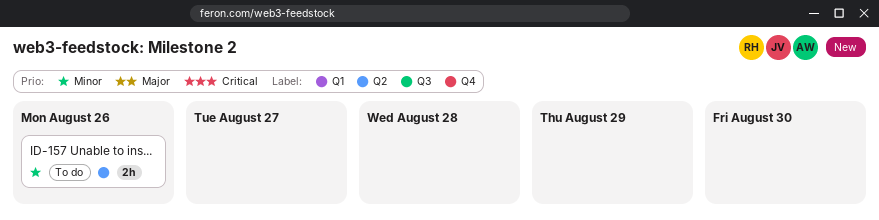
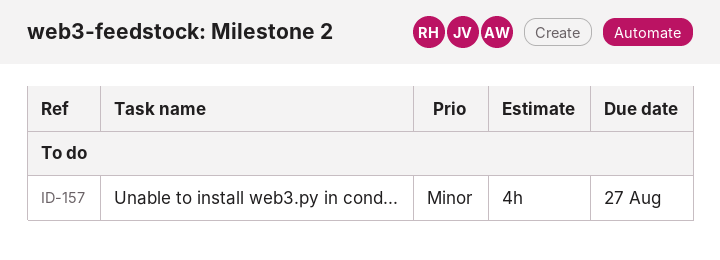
ID-157, estimate: 2h -> 4h
ID-157, due: Aug 26 -> Aug 27

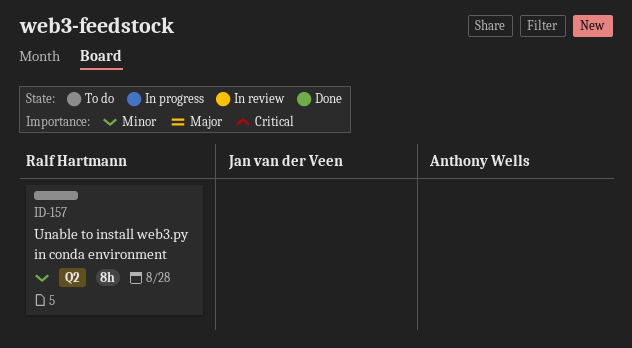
ID-157, estimate: 4h -> 8h
ID-157, due: Aug 27 -> Aug 28

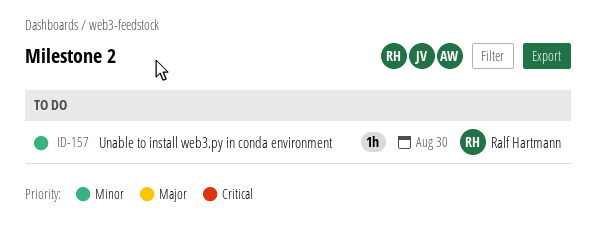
ID-157, estimate: 8h -> 1h
ID-157, due: Aug 28 -> Aug 30

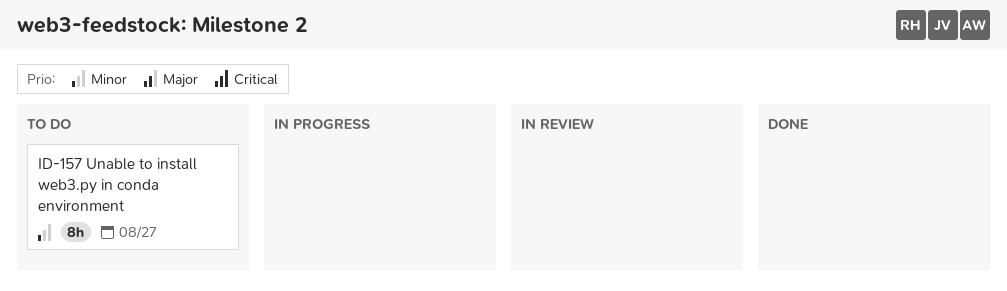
ID-157, estimate: 1h -> 8h
ID-157, due: Aug 30 -> Aug 27

